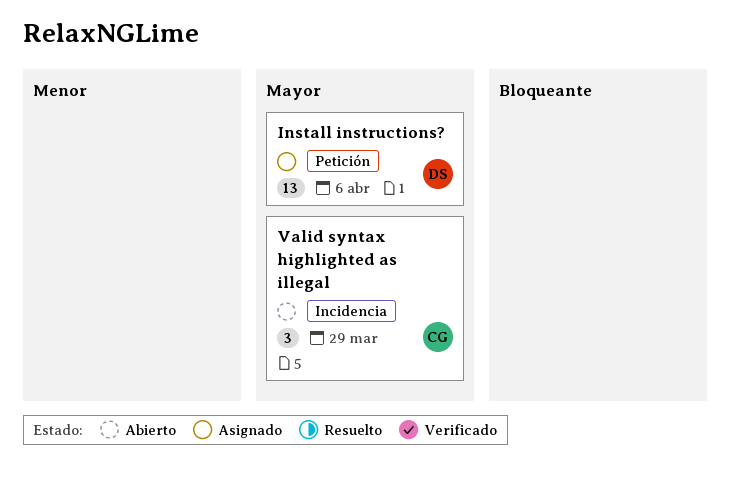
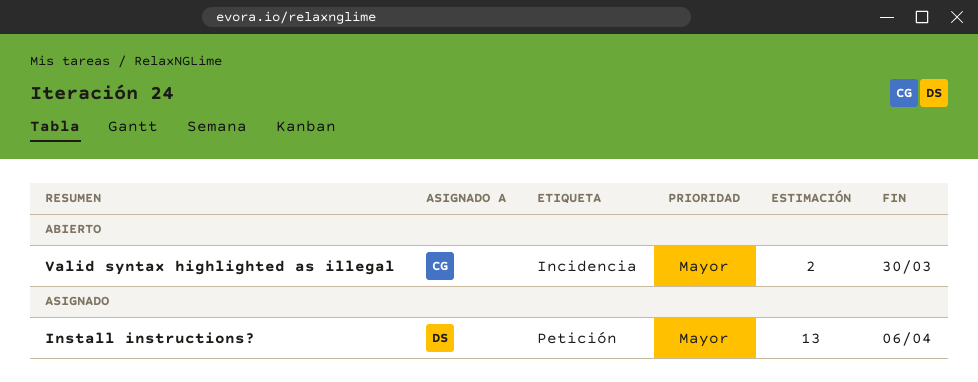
Valid syntax highlighted as illegal, estimate: 3 -> 2
Valid syntax highlighted as illegal, due: Mar 29 -> Mar 30

